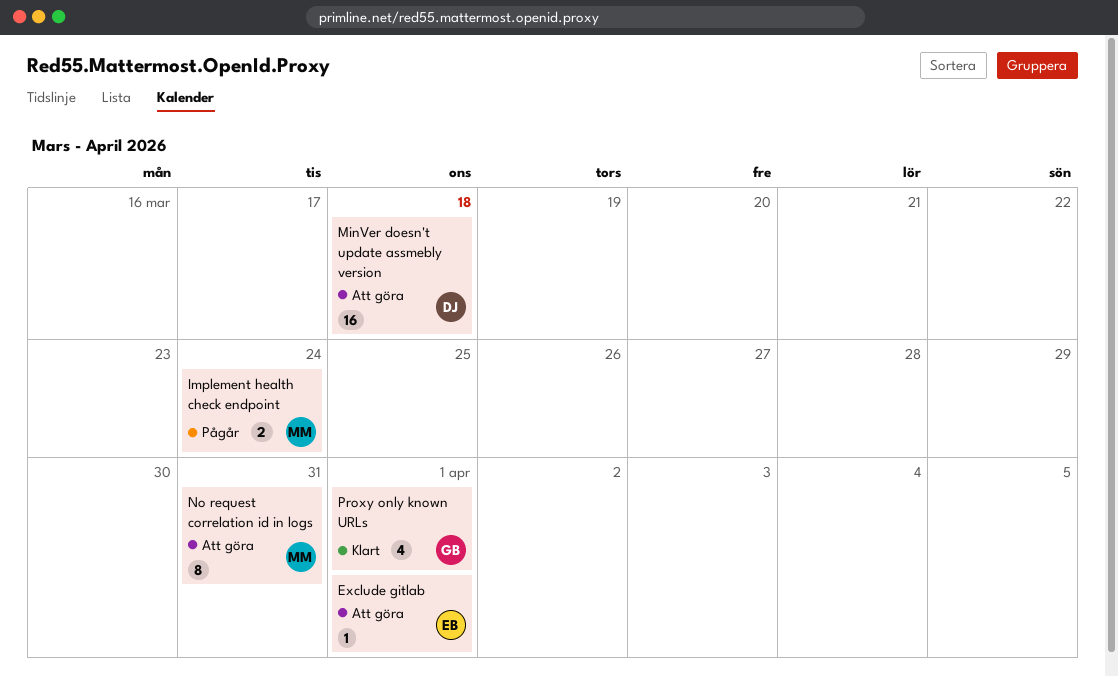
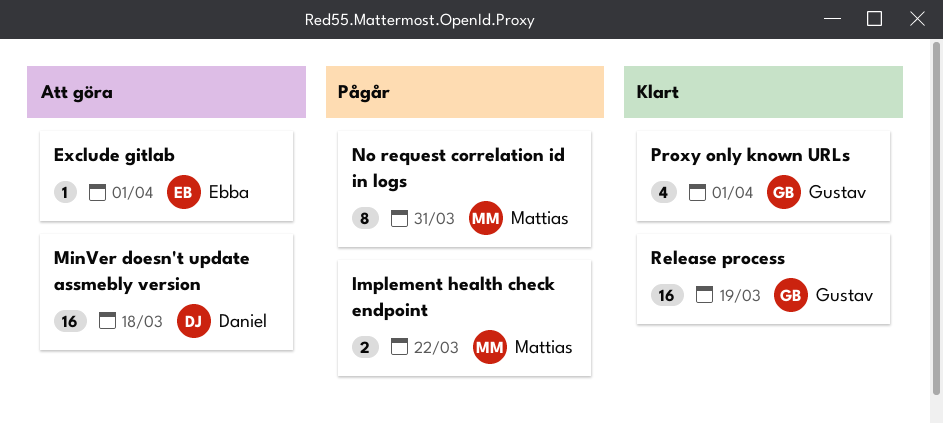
Implement health check endpoint, due: Mar 24 -> Mar 22
No request correlation id in logs, status: Att göra -> Pågår
Release process: none -> present

